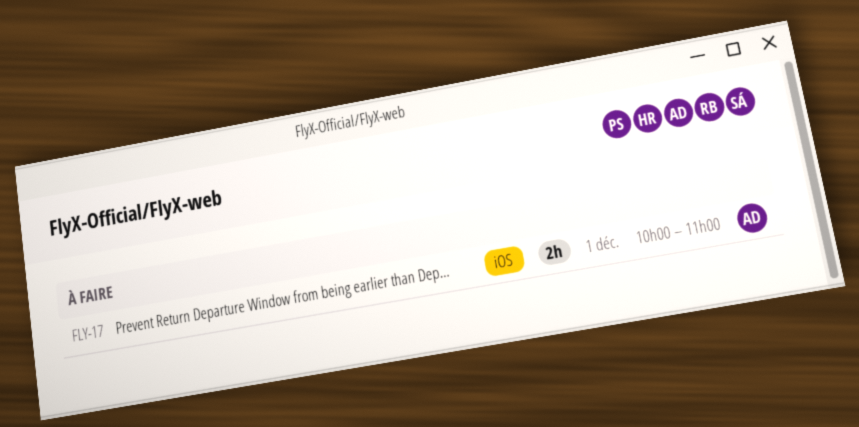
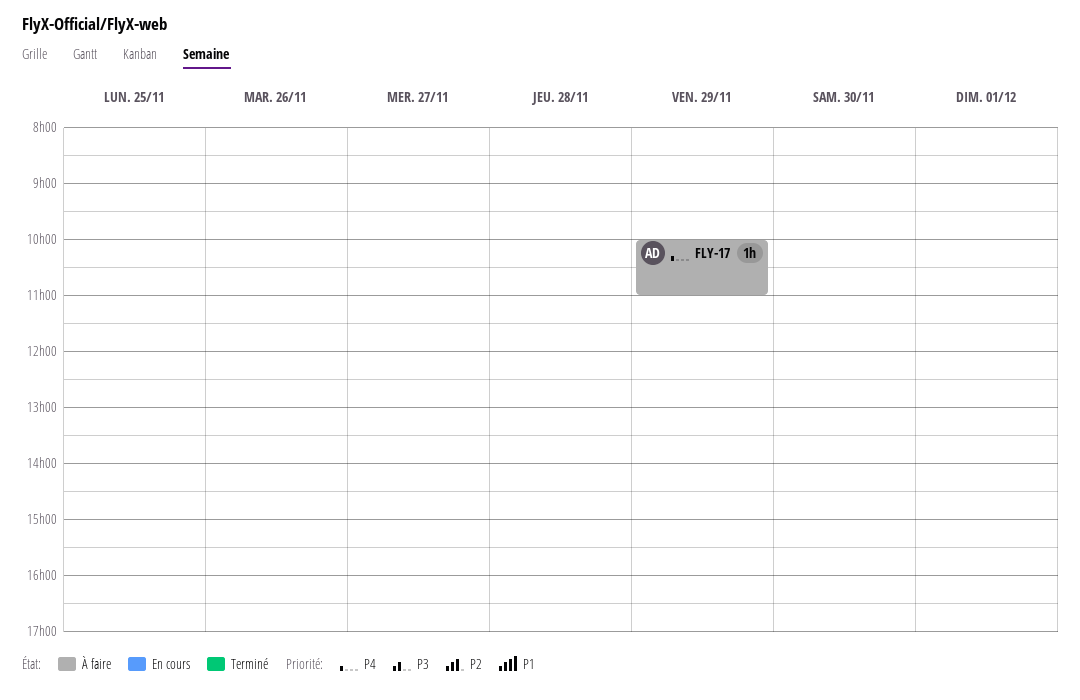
FLY-17, estimate: 2h -> 1h
FLY-17, day: Dec 1 -> Nov 29

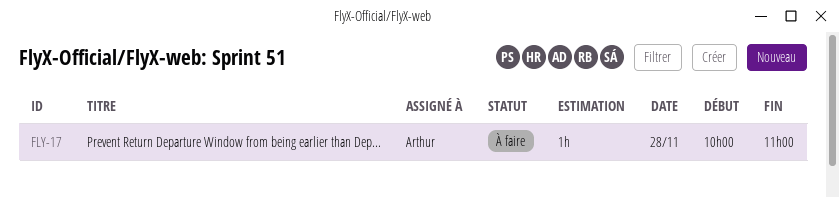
FLY-17, day: Nov 29 -> Nov 28

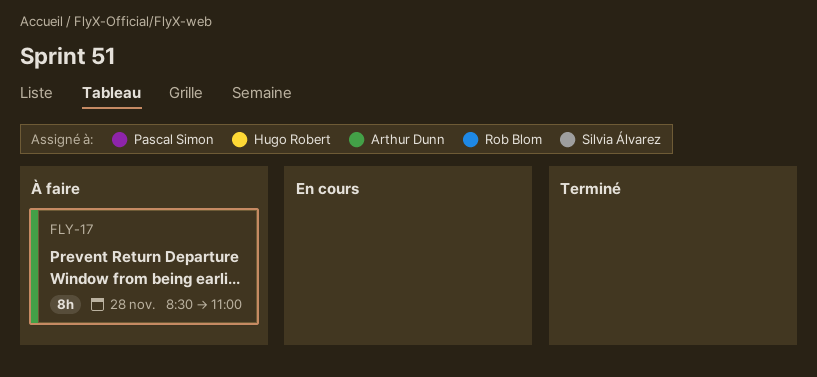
FLY-17, estimate: 1h -> 8h
FLY-17, begins: 10:00 -> 08:30

